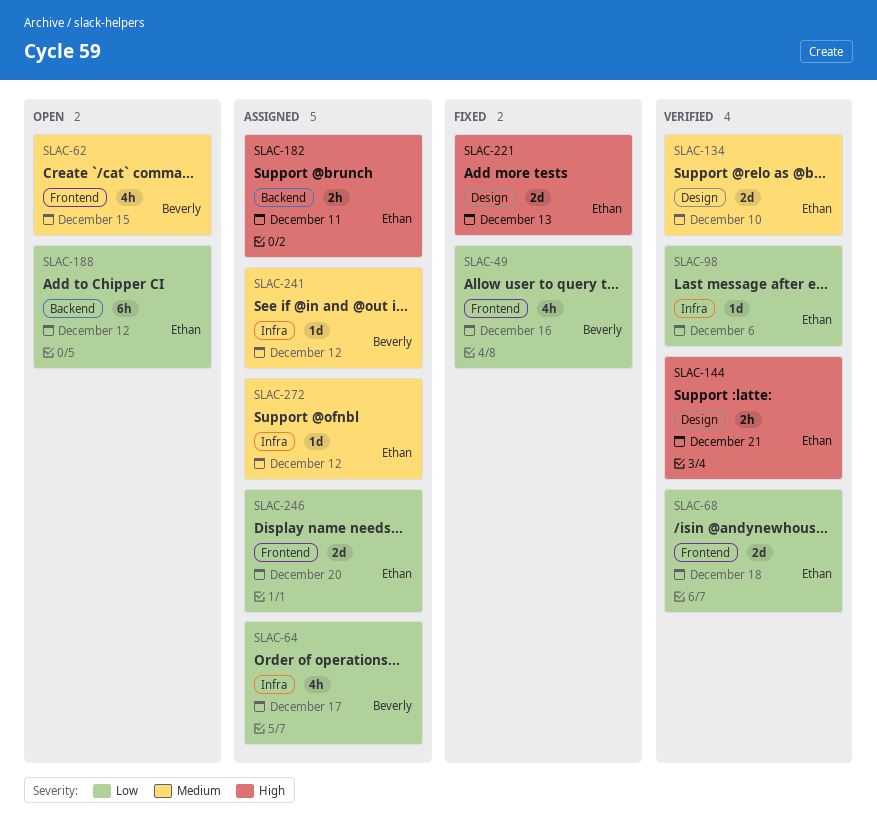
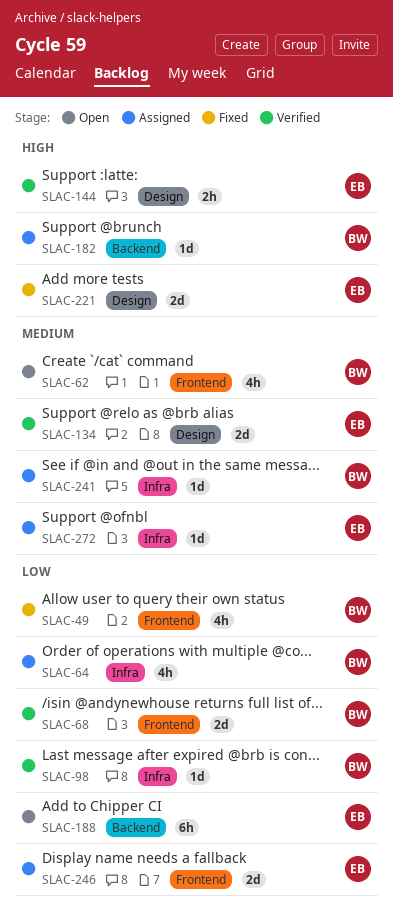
SLAC-68, owner: Ethan -> Beverly
SLAC-98, owner: Ethan -> Beverly
SLAC-182, owner: Ethan -> Beverly
SLAC-182, estimate: 2h -> 1d

